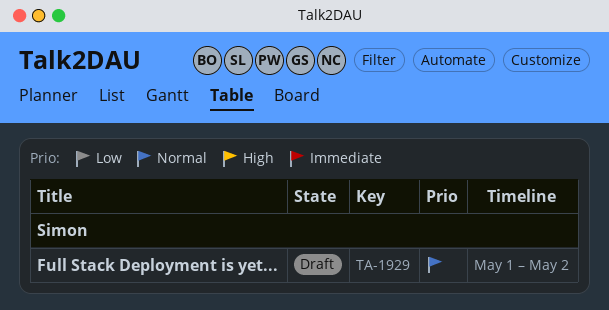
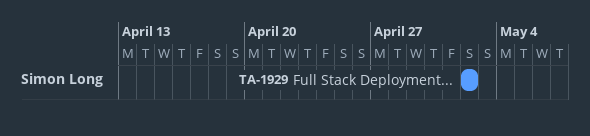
TA-1929, start: May 1 -> May 2

